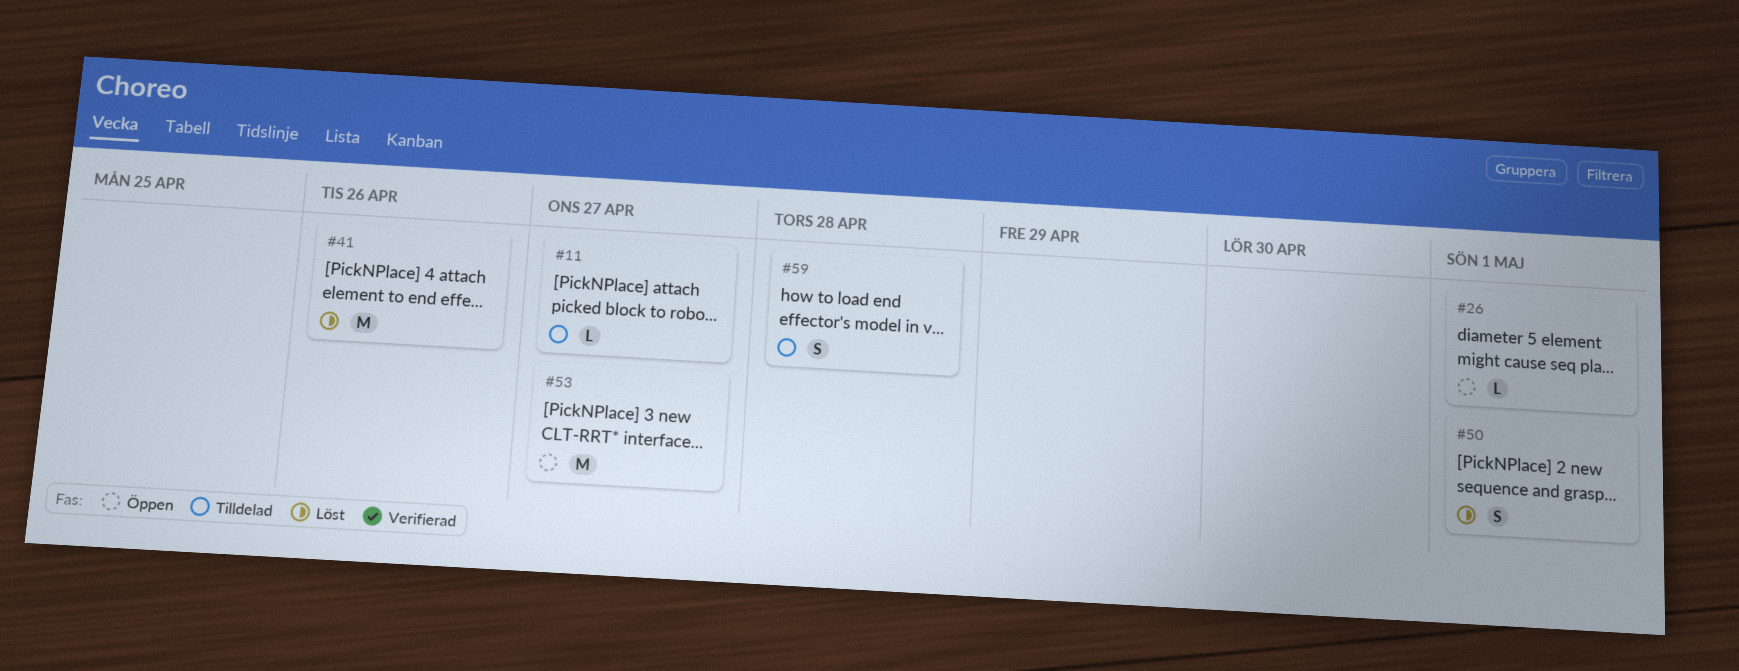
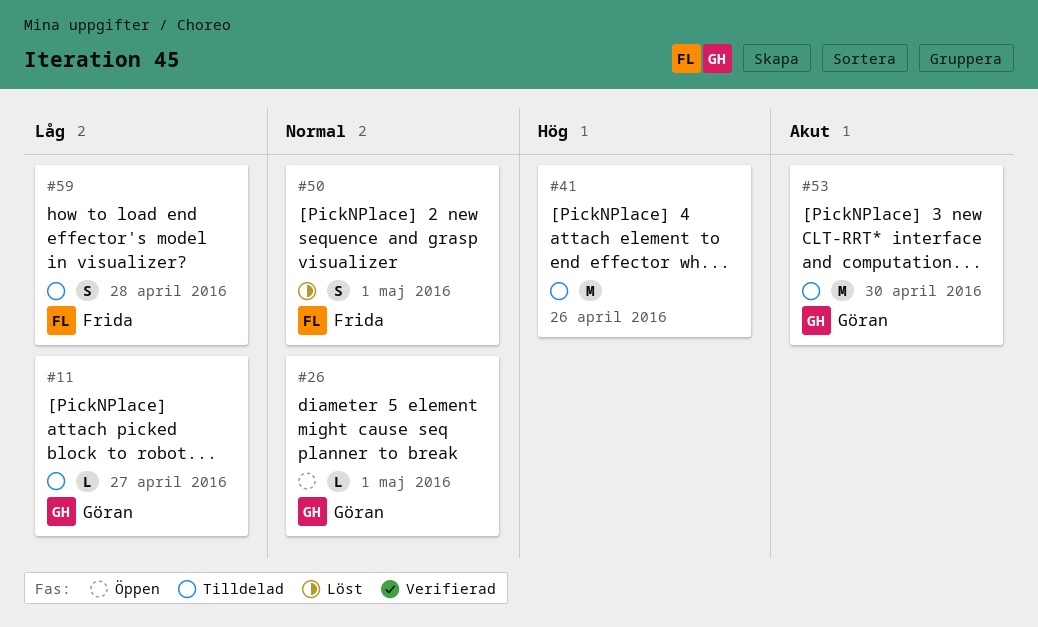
#41, status: Löst -> Tilldelad
#53, status: Öppen -> Tilldelad
#53, due: Apr 27 -> Apr 30

